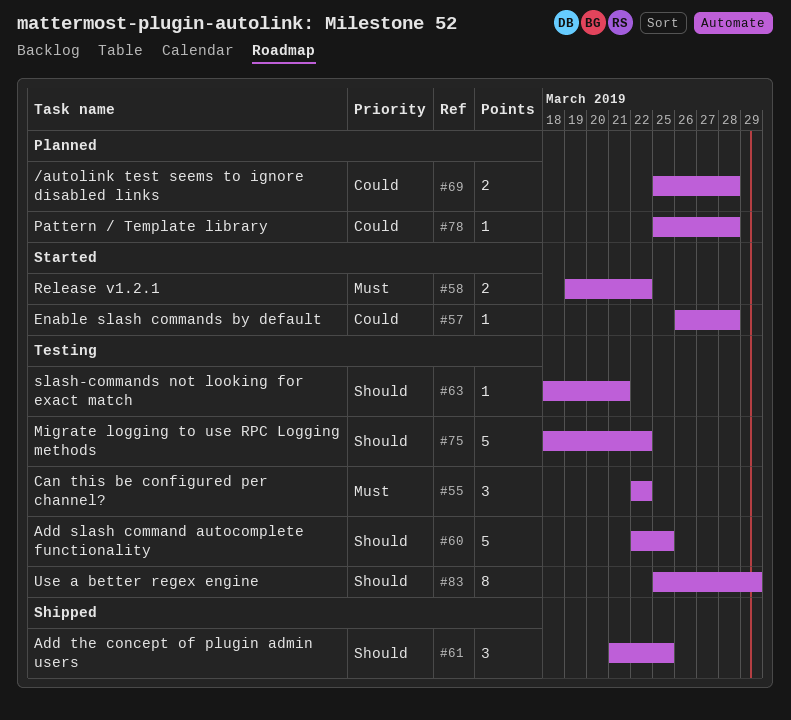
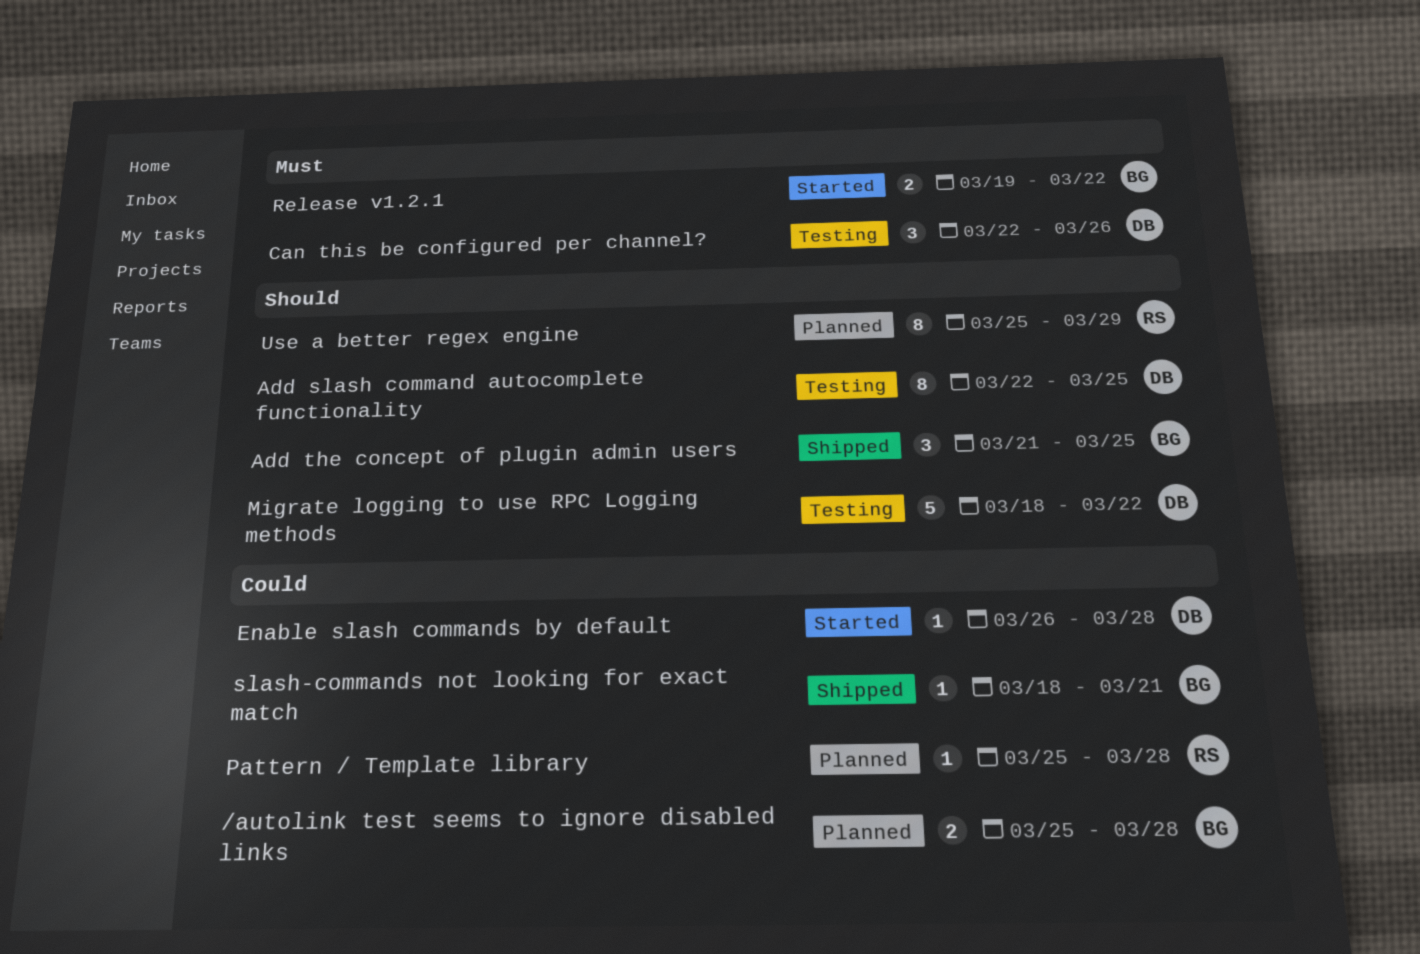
Add slash command autocomplete functionality, estimate: 5 -> 8
Can this be configured per channel?, due: Mar 22 -> Mar 26
slash-commands not looking for exact match, status: Testing -> Shipped
slash-commands not looking for exact match, priority: Should -> Could
Use a better regex engine, status: Testing -> Planned

